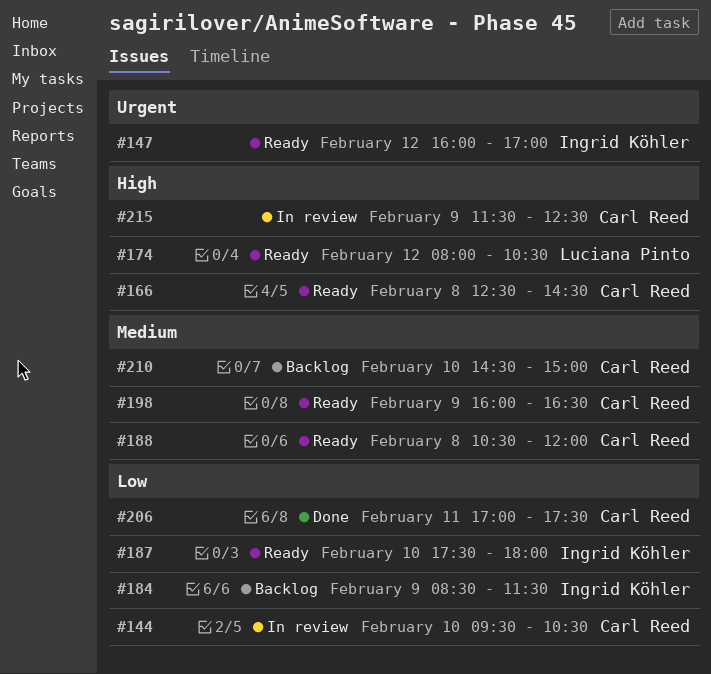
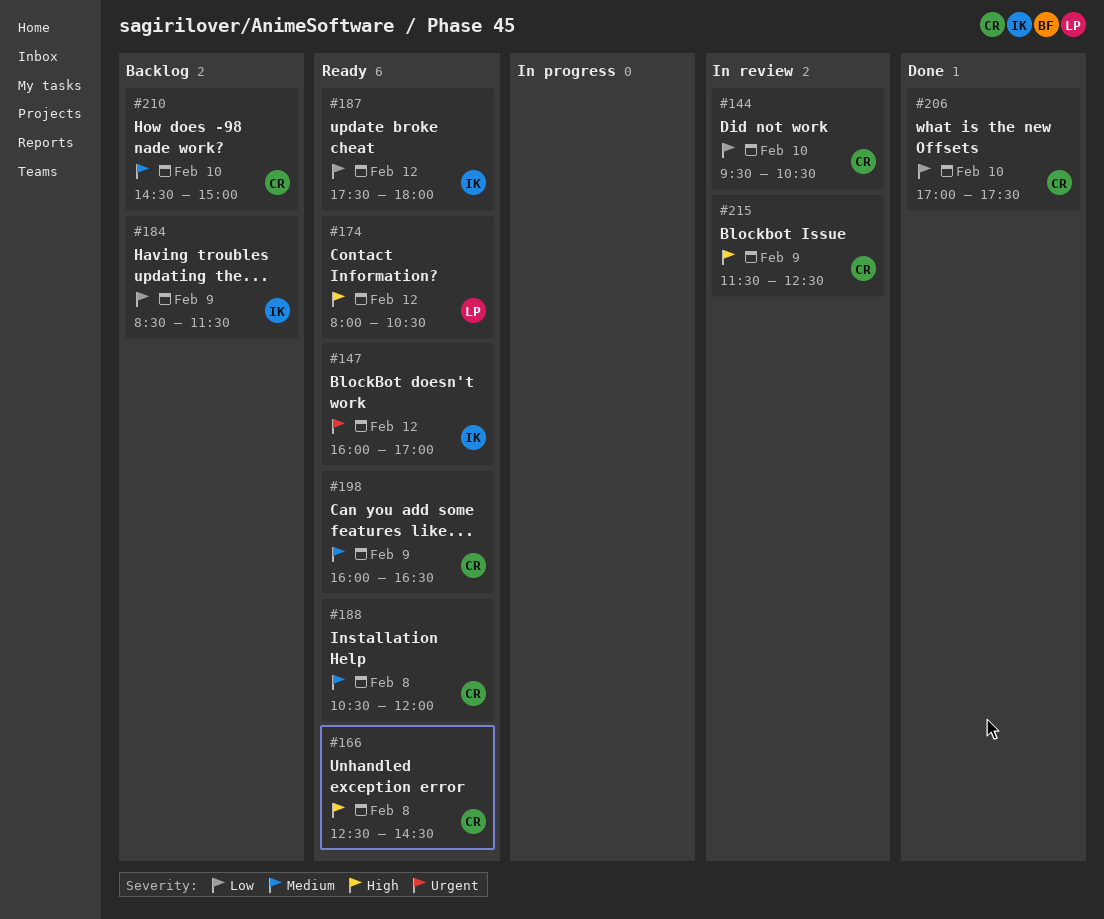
#187, day: Feb 10 -> Feb 12
#206, day: Feb 11 -> Feb 10

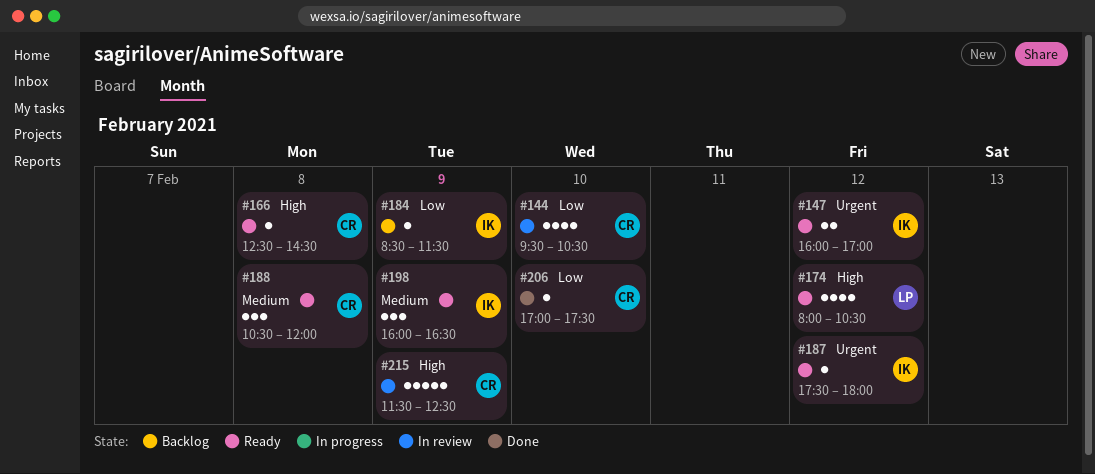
#187, priority: Low -> Urgent
#198, owner: CR -> IK
#210: present -> none

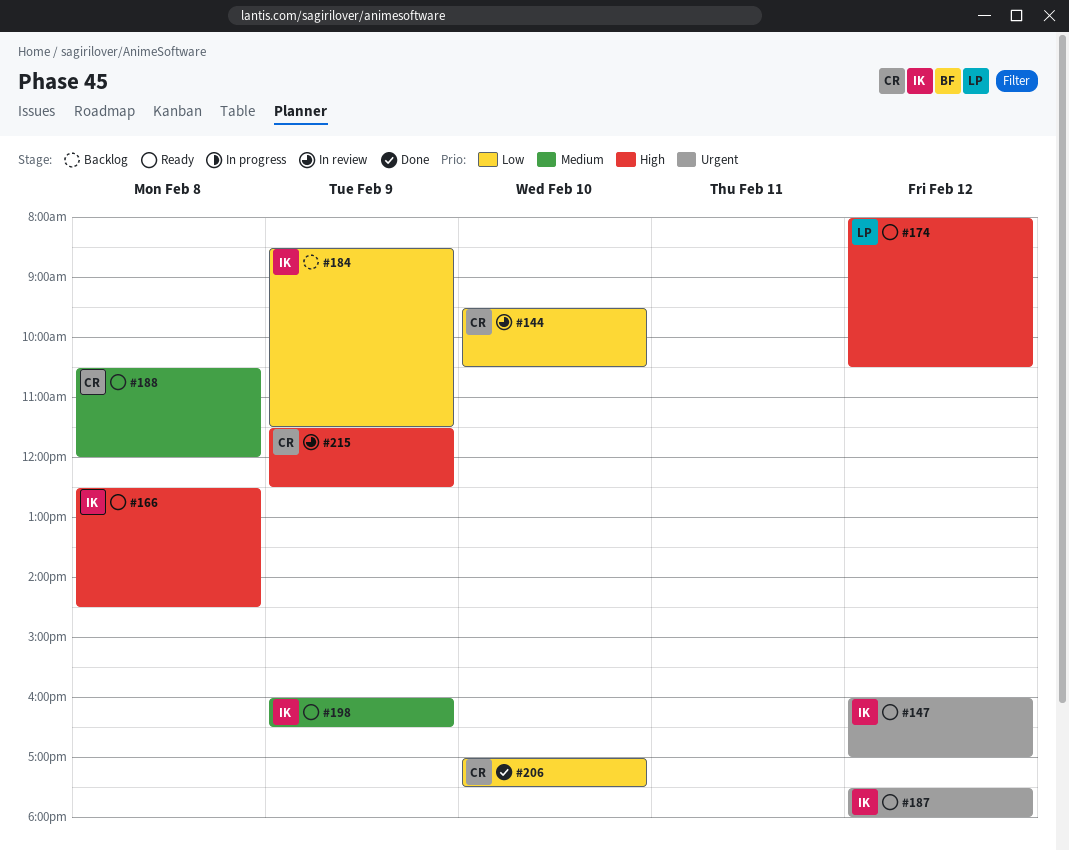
#166, owner: CR -> IK

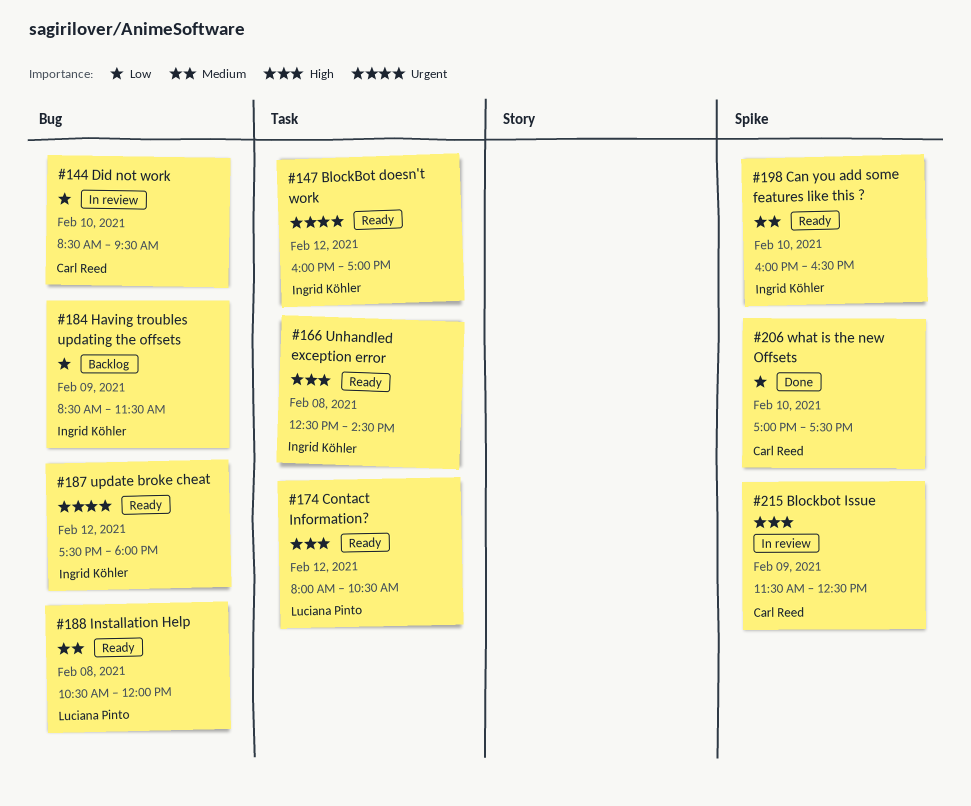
#144, begins: 09:30 -> 08:30
#144, ends: 10:30 -> 09:30
#188, owner: Carl Reed -> Luciana Pinto
#198, day: Feb 9 -> Feb 10

